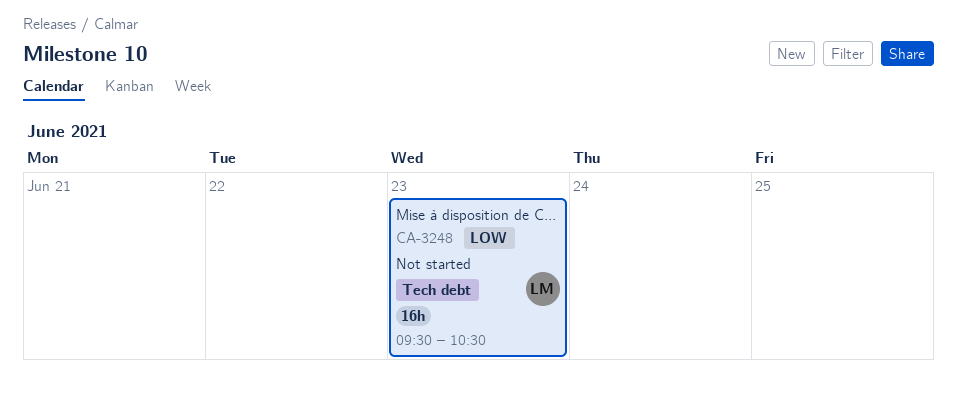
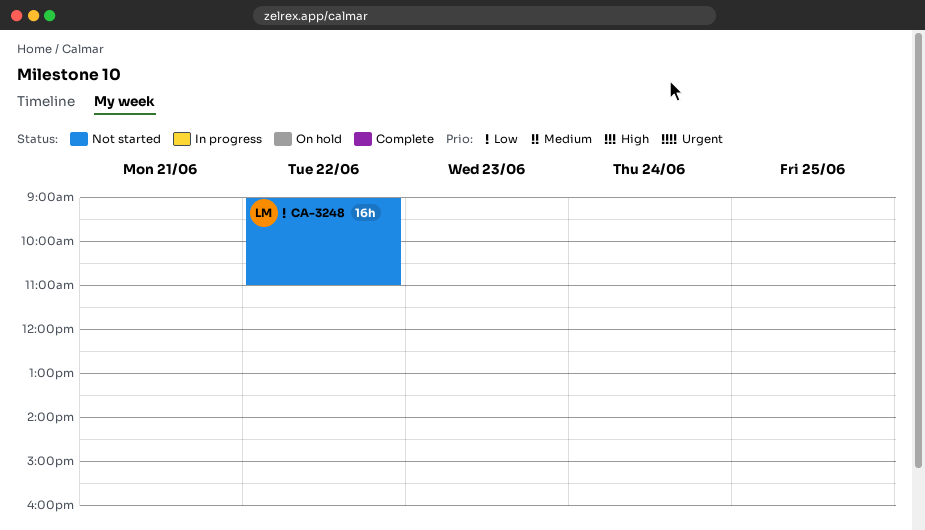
CA-3248, day: Jun 23 -> Jun 22
CA-3248, begins: 09:30 -> 09:00
CA-3248, ends: 10:30 -> 11:00

